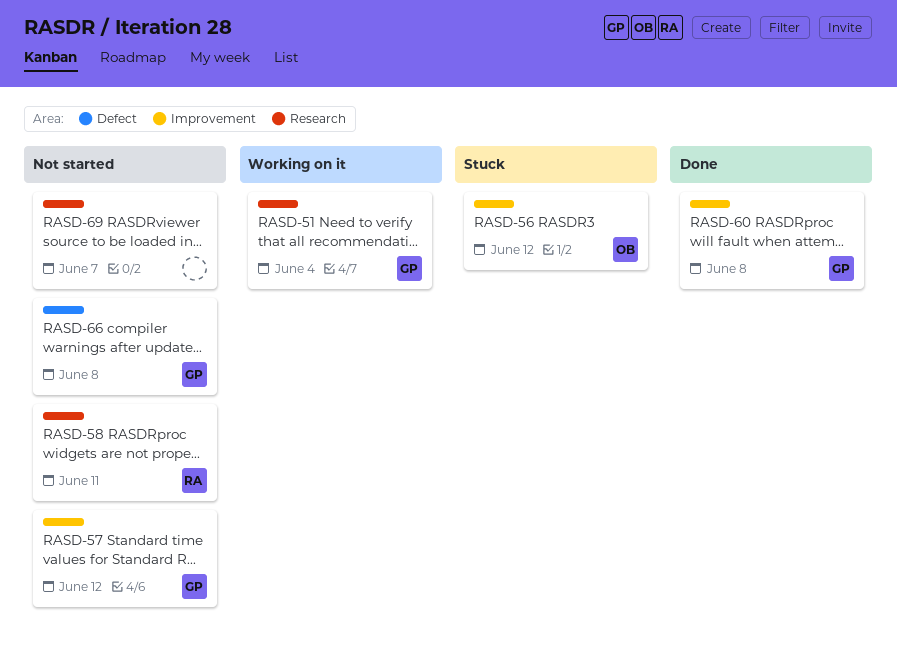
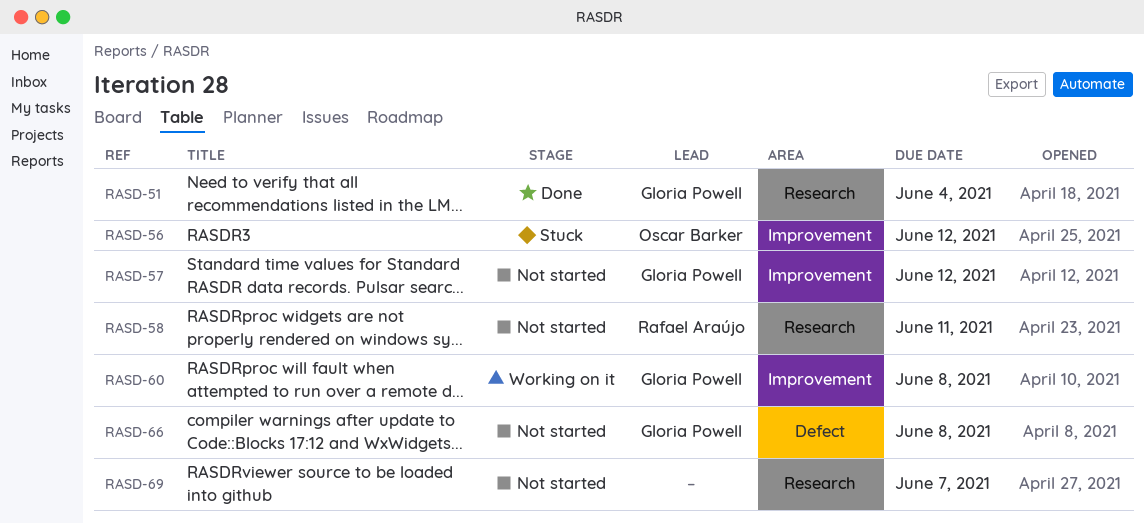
RASD-51, status: Working on it -> Done
RASD-60, status: Done -> Working on it

